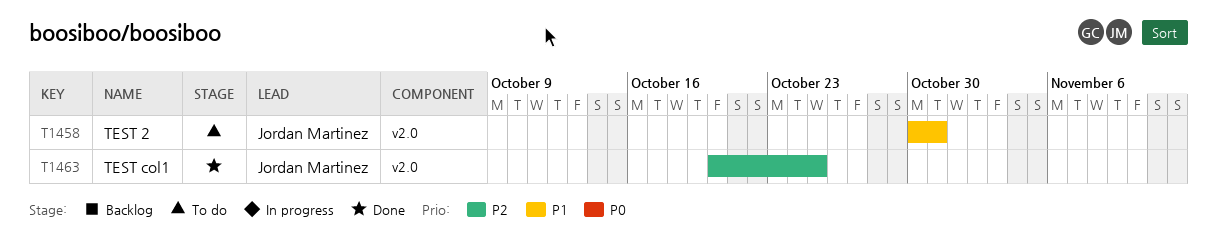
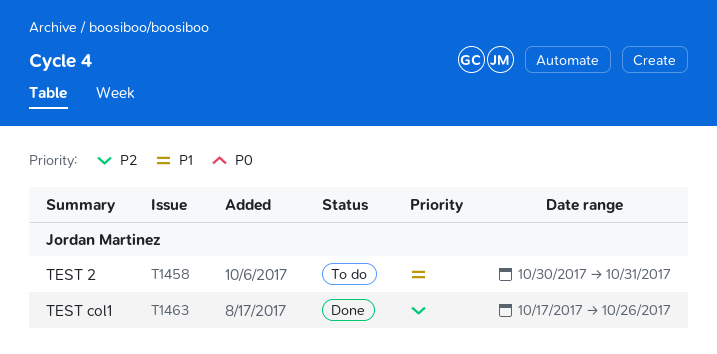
T1463, start: Oct 20 -> Oct 17
T1463, due: Oct 25 -> Oct 26

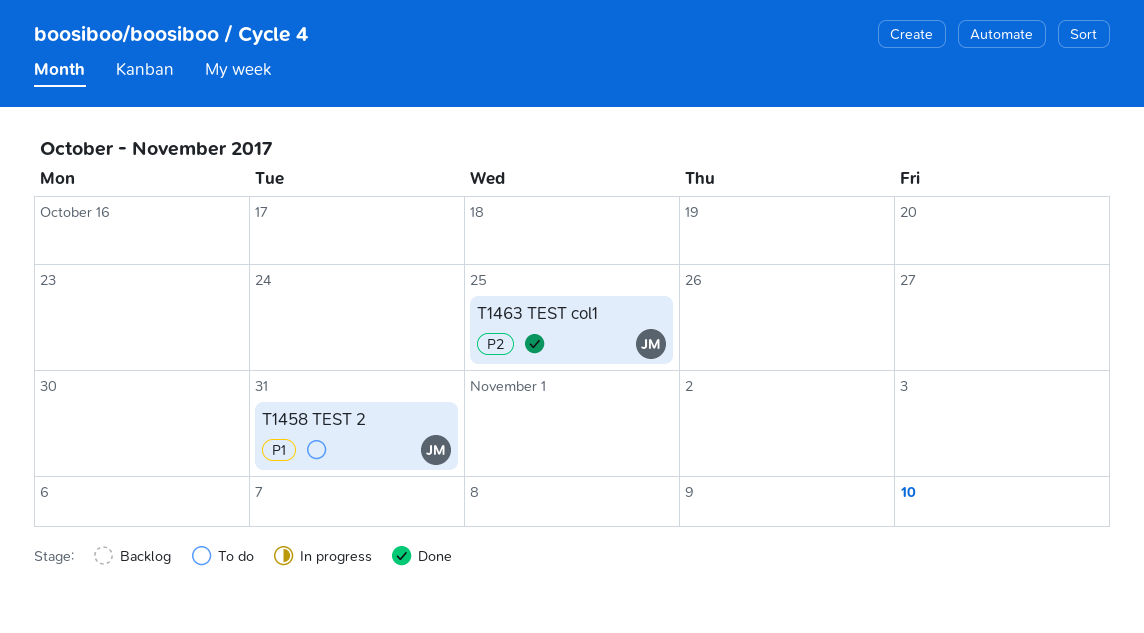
T1463, due: Oct 26 -> Oct 25

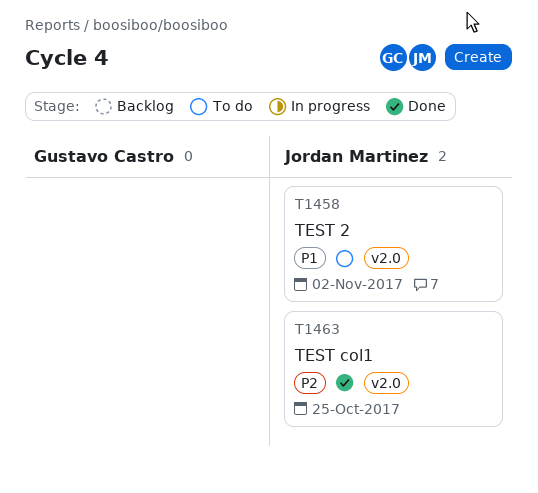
T1458, due: Oct 31 -> Nov 2

